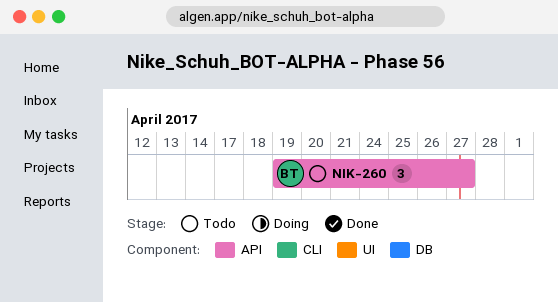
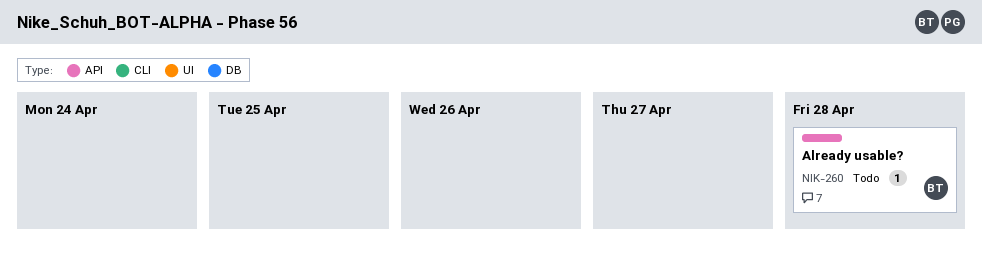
NIK-260, estimate: 3 -> 1
NIK-260, due: Apr 27 -> Apr 28

